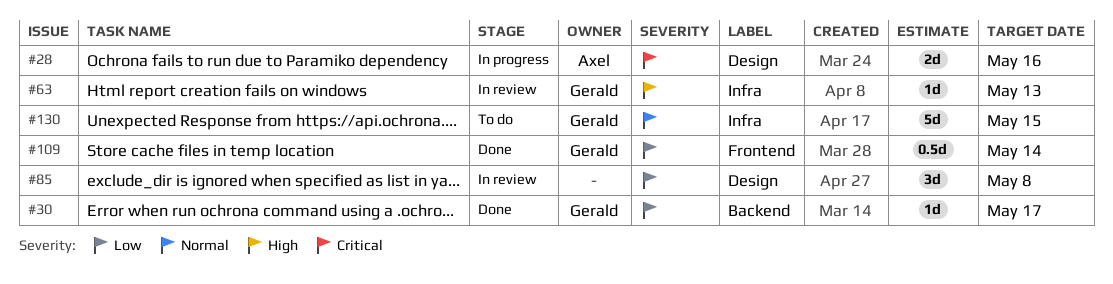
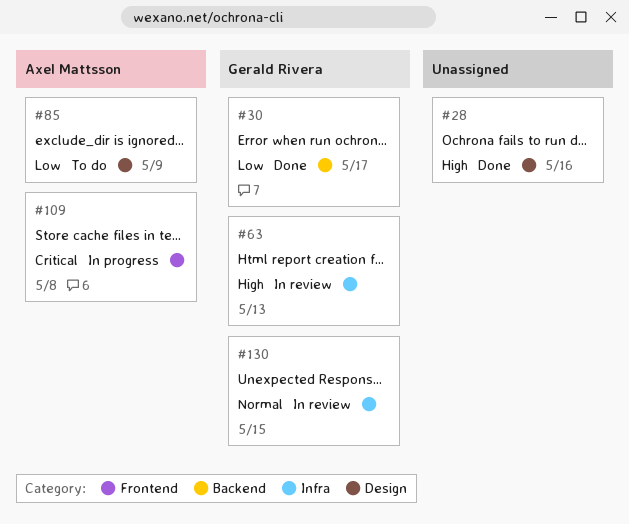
#28, status: In progress -> Done
#28, owner: Axel Mattsson -> none
#28, priority: Critical -> High
#85, status: In review -> To do
#85, owner: none -> Axel Mattsson
#85, due: May 8 -> May 9
#109, status: Done -> In progress
#109, owner: Gerald Rivera -> Axel Mattsson
#109, priority: Low -> Critical
#109, due: May 14 -> May 8
#130, status: To do -> In review

